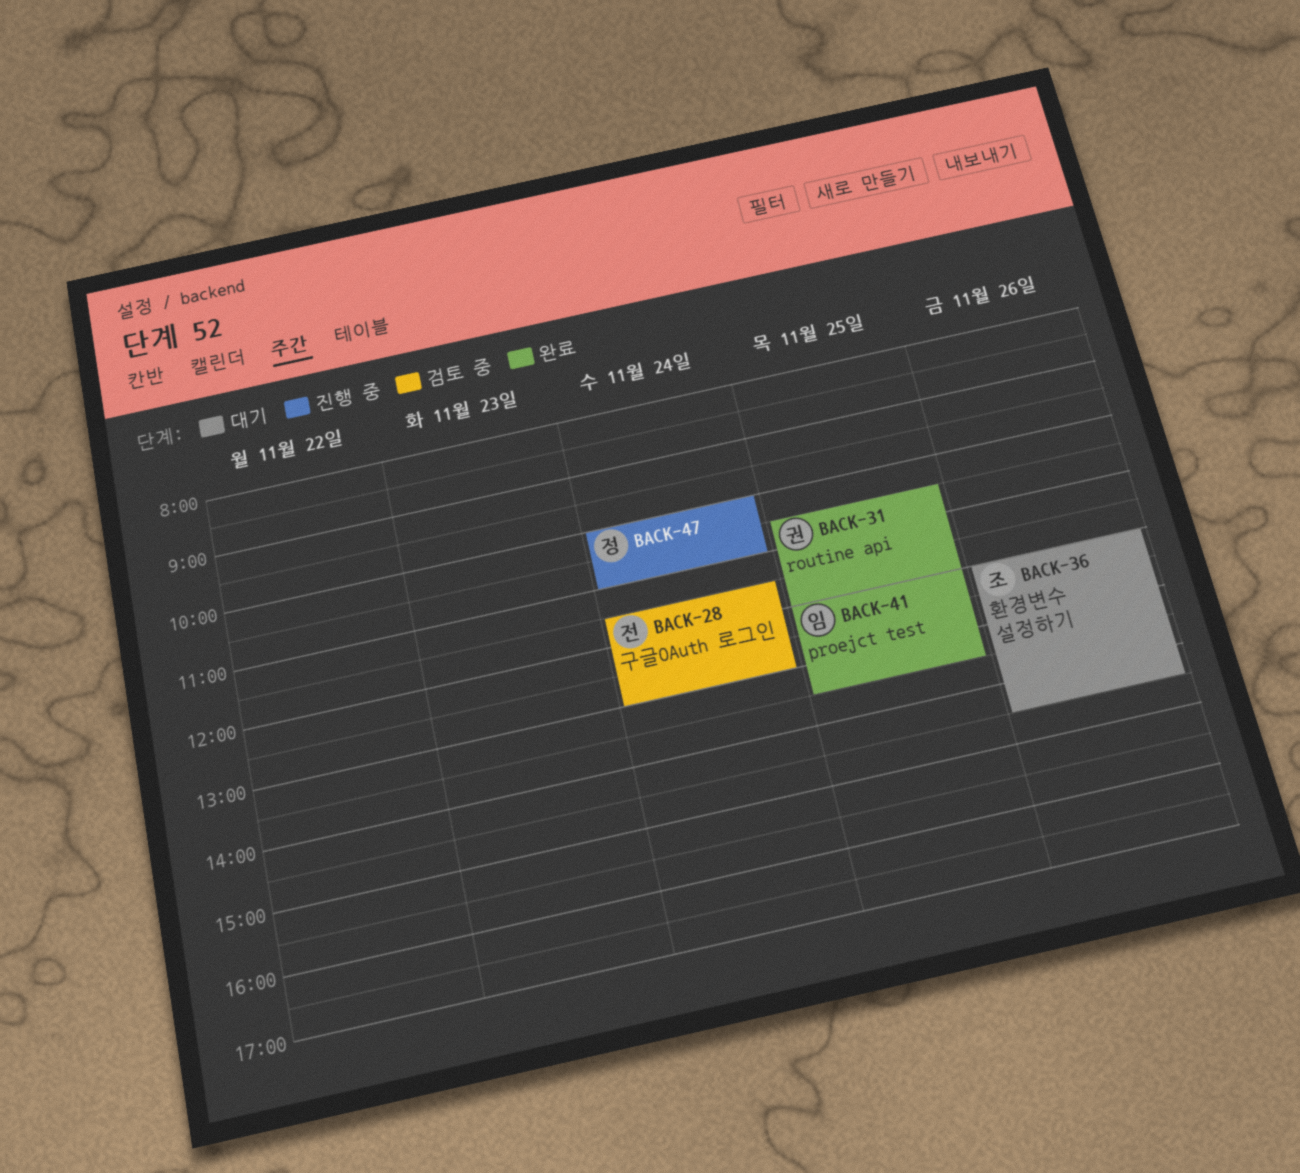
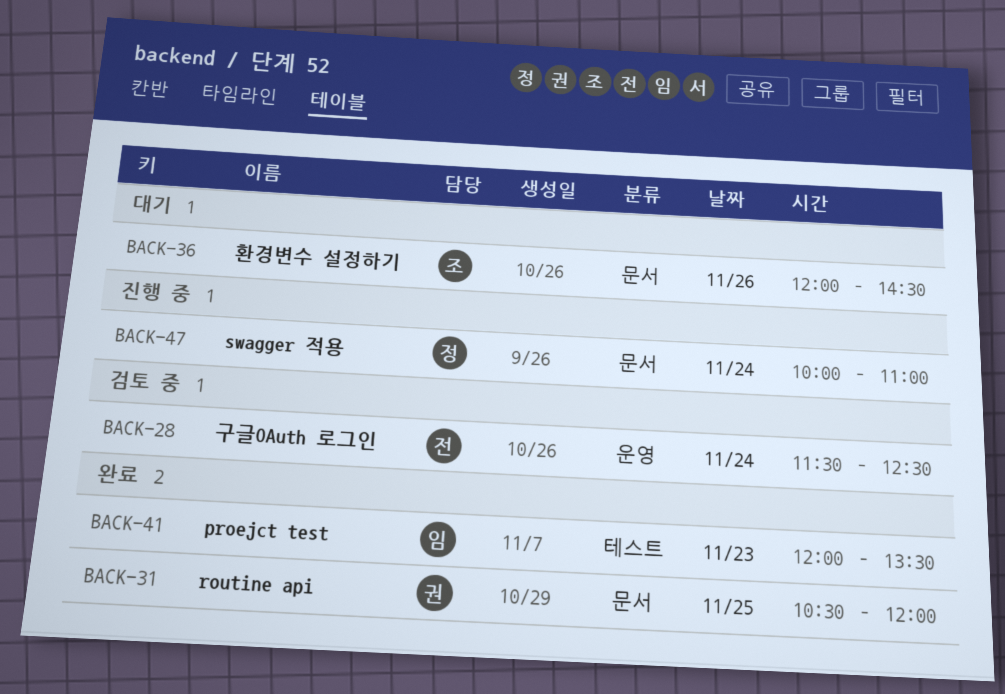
BACK-28, ends: 13:00 -> 12:30
BACK-41, day: Nov 25 -> Nov 23

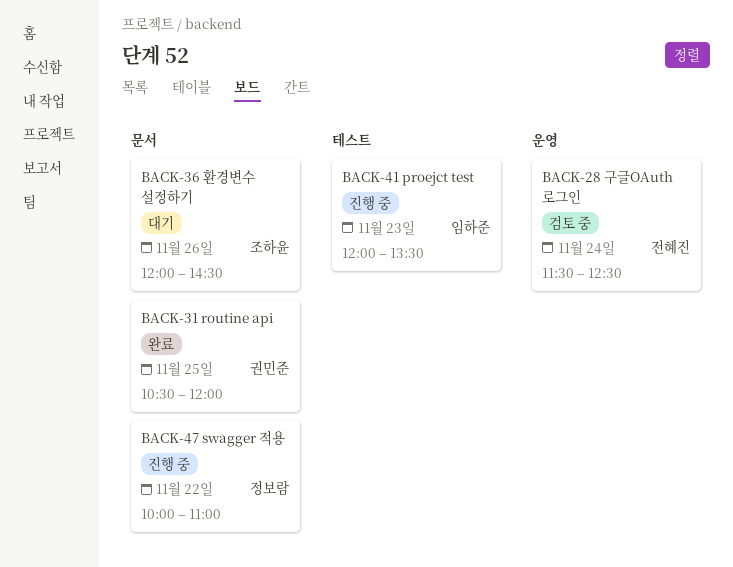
BACK-41, status: 완료 -> 진행 중
BACK-47, day: Nov 24 -> Nov 22

